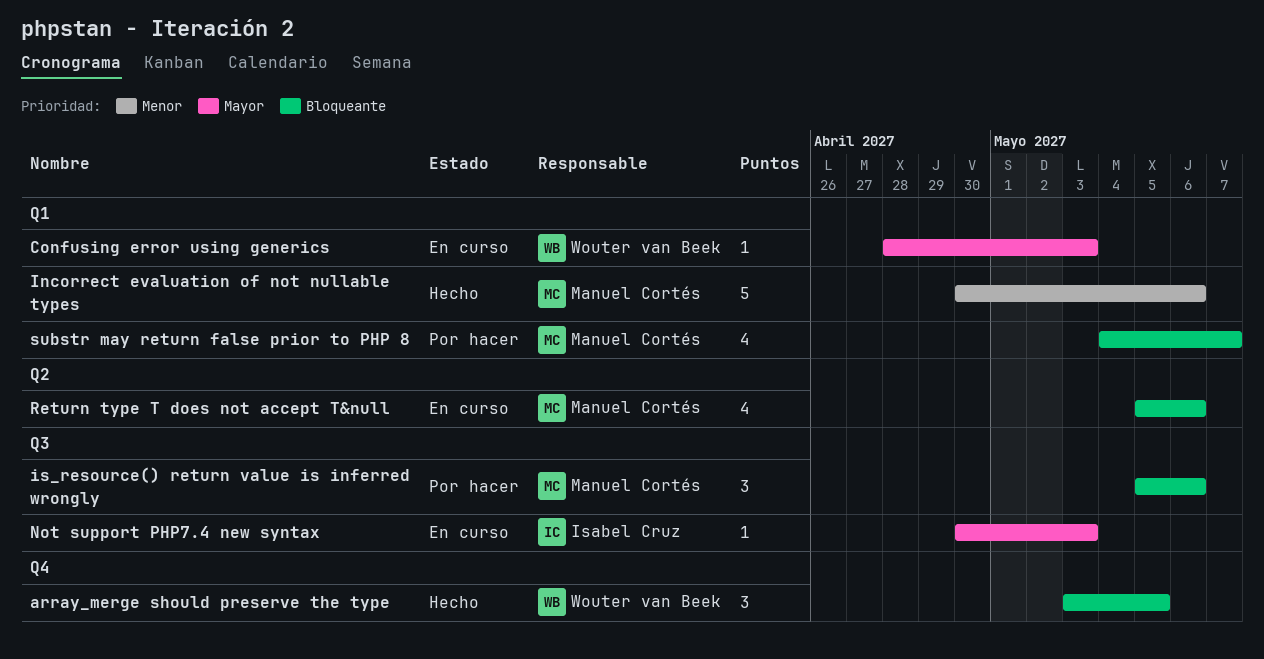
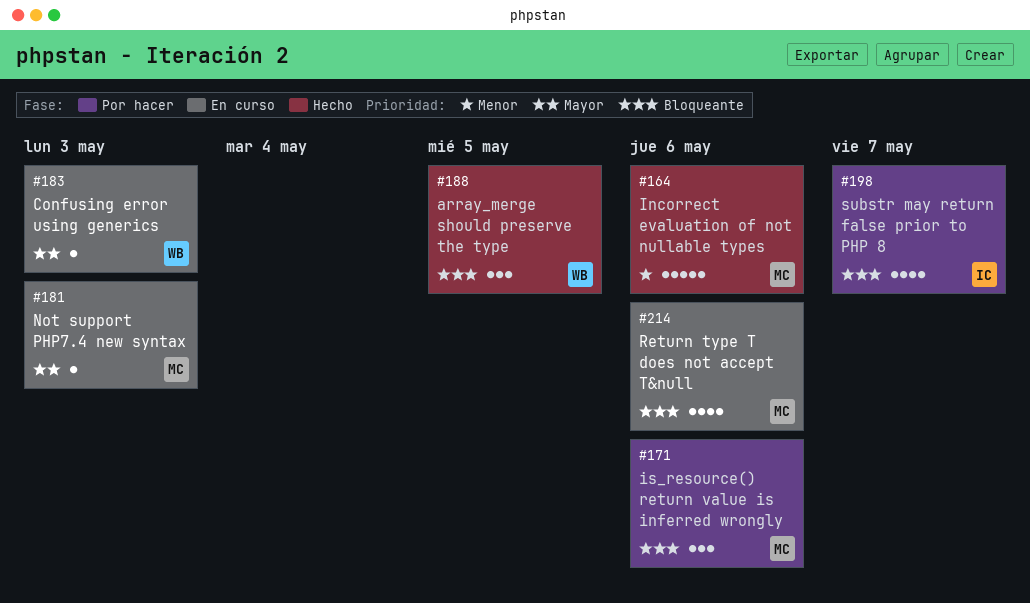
Not support PHP7.4 new syntax, owner: Isabel Cruz -> Manuel Cortés
substr may return false prior to PHP 8, owner: Manuel Cortés -> Isabel Cruz

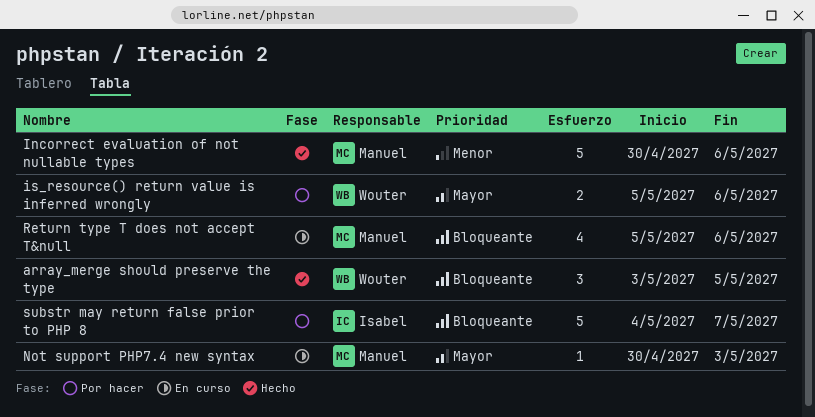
Confusing error using generics: present -> none
is_resource() return value is inferred wrongly, owner: Manuel -> Wouter
is_resource() return value is inferred wrongly, priority: Bloqueante -> Mayor
is_resource() return value is inferred wrongly, estimate: 3 -> 2
substr may return false prior to PHP 8, estimate: 4 -> 5

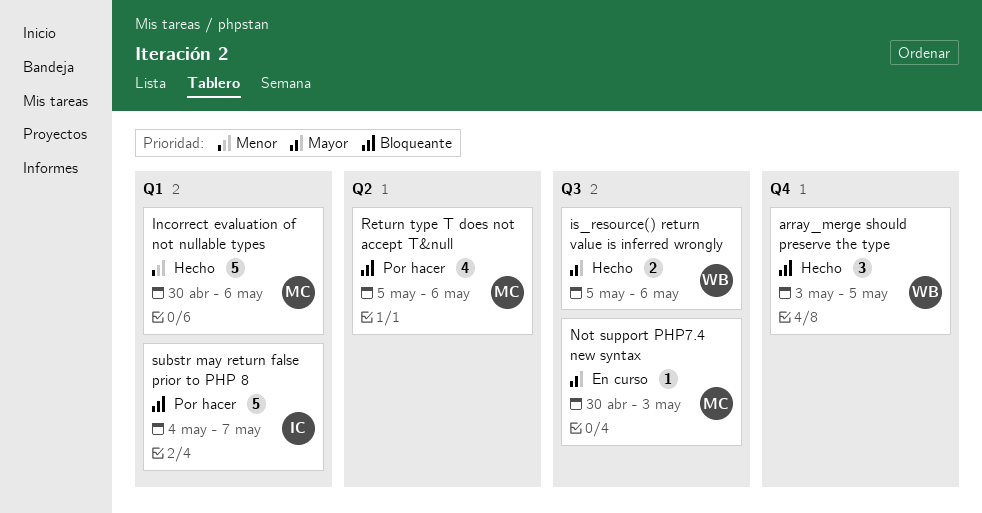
is_resource() return value is inferred wrongly, status: Por hacer -> Hecho
Return type T does not accept T&null, status: En curso -> Por hacer

